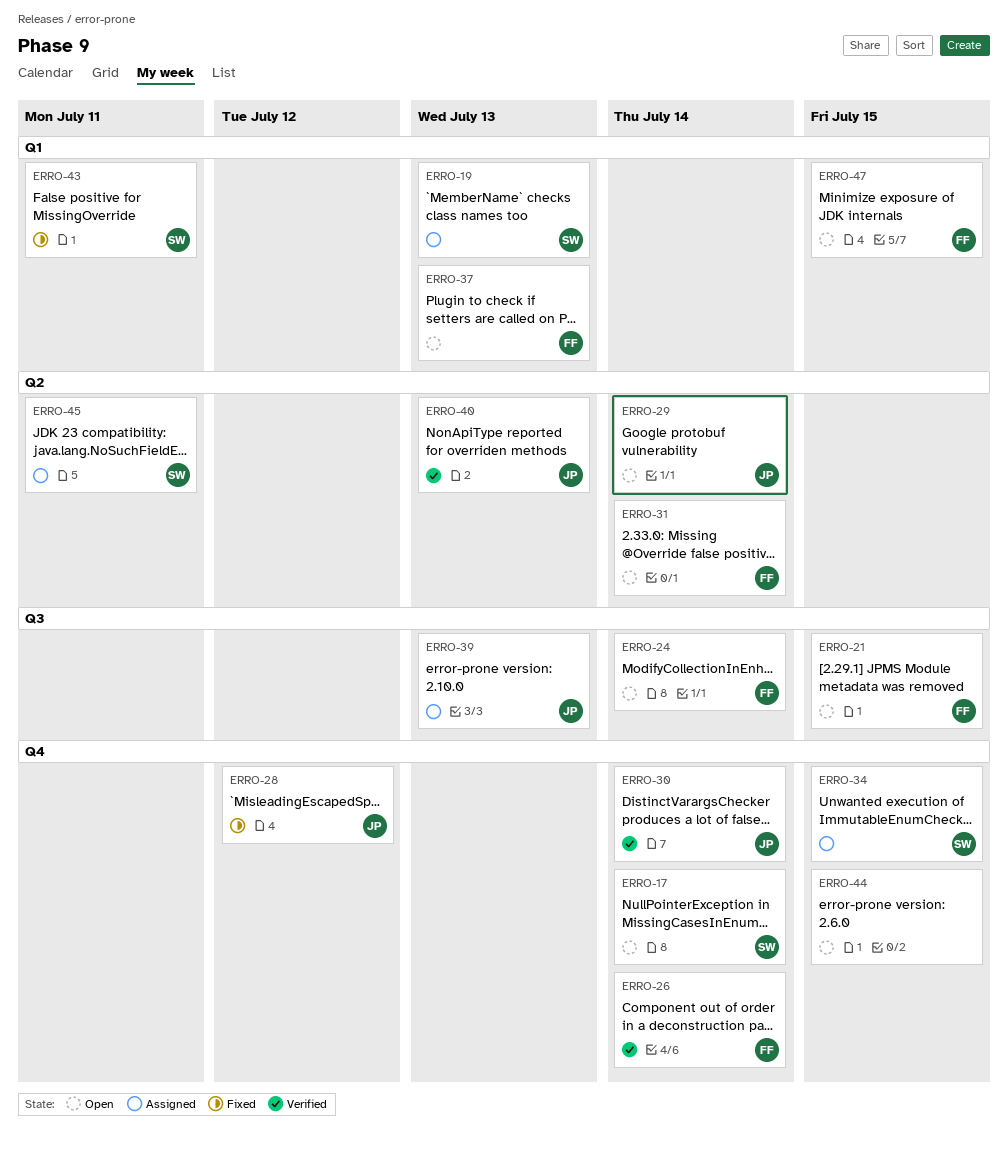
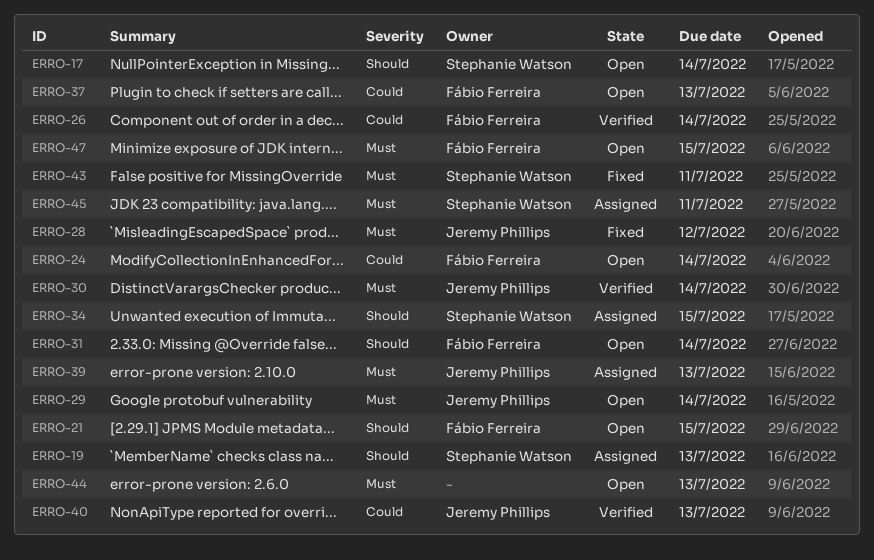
ERRO-44, due: Jul 15 -> Jul 13

